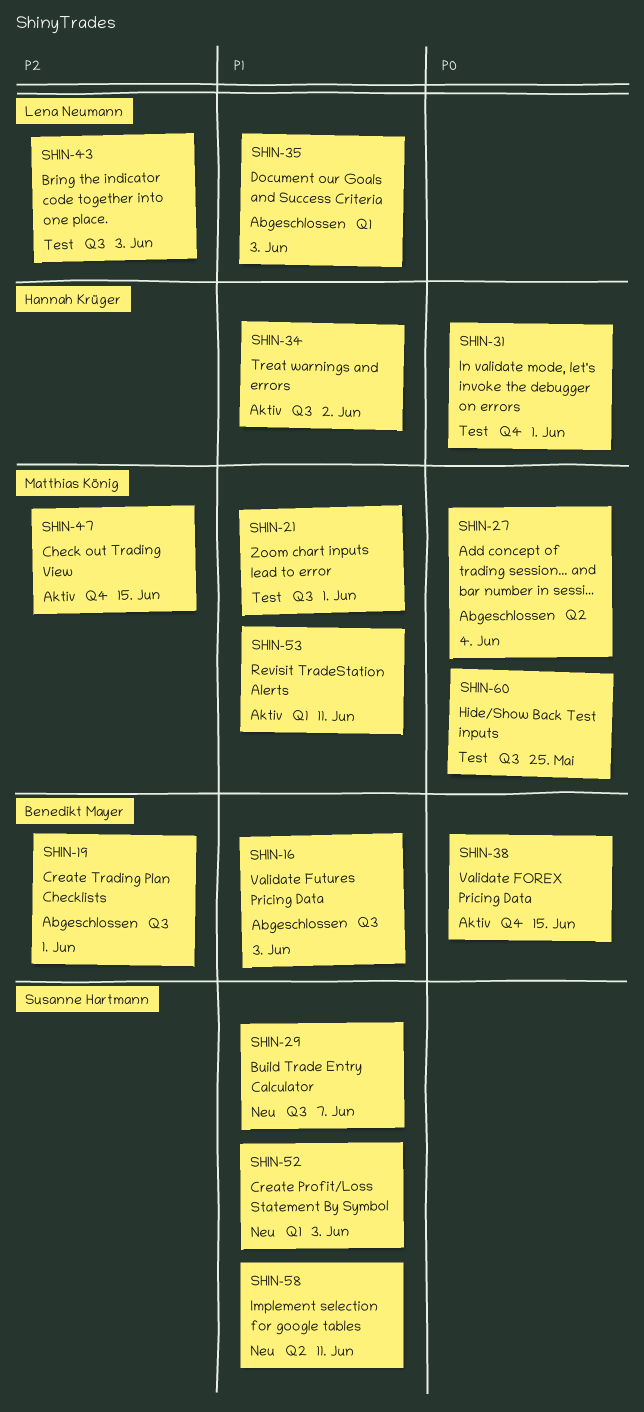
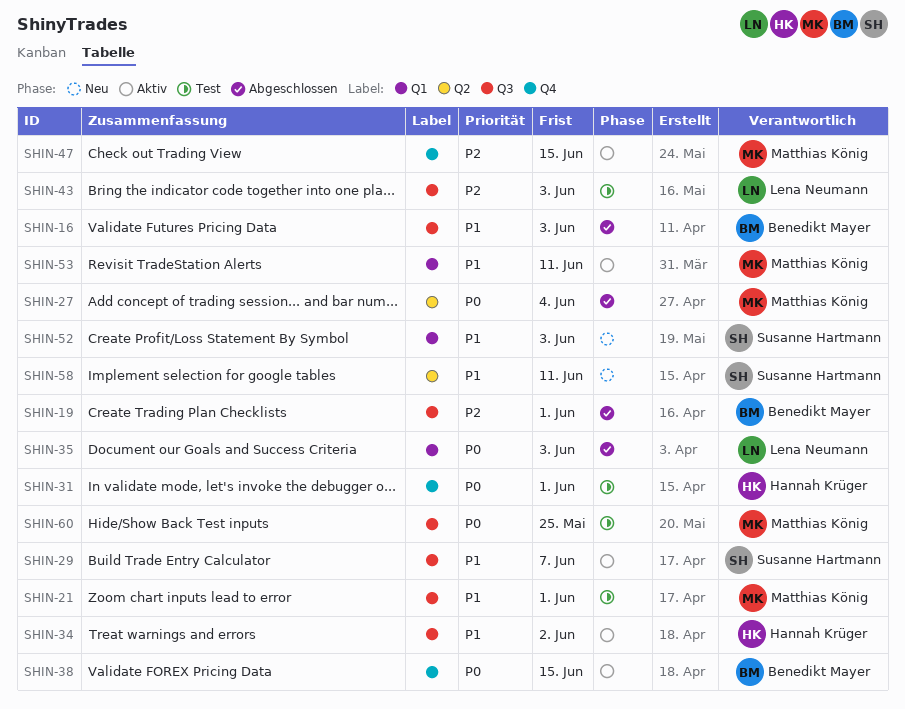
SHIN-29, status: Neu -> Aktiv
SHIN-35, priority: P1 -> P0

